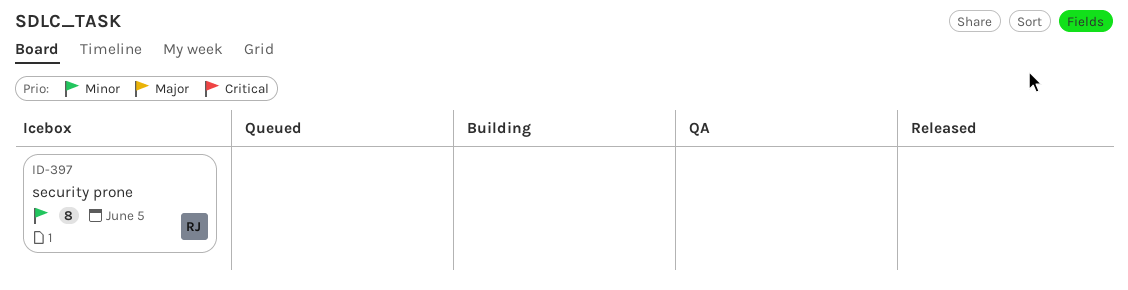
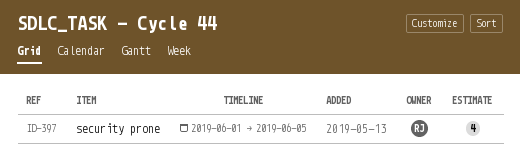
ID-397, estimate: 8 -> 4

